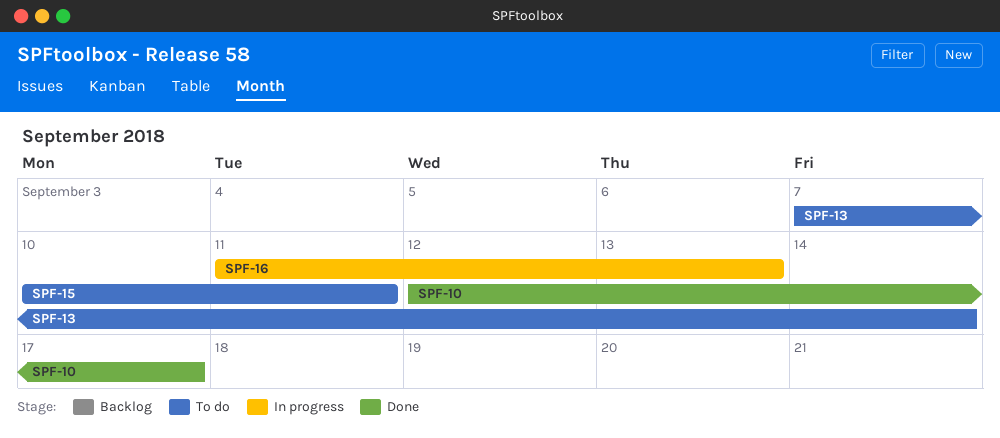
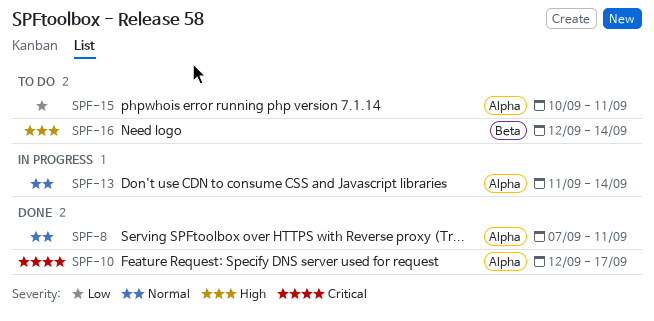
SPF-8: none -> present
SPF-13, status: To do -> In progress
SPF-13, start: Sep 7 -> Sep 11
SPF-16, status: In progress -> To do
SPF-16, start: Sep 11 -> Sep 12
SPF-16, due: Sep 13 -> Sep 14

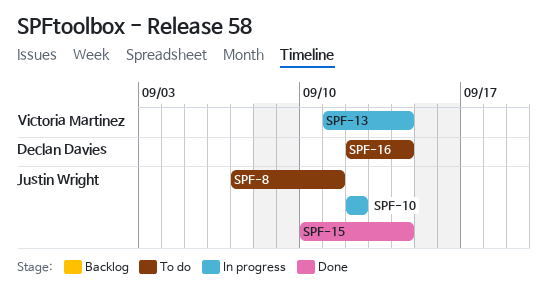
SPF-8, status: Done -> To do
SPF-10, status: Done -> In progress
SPF-10, due: Sep 17 -> Sep 12
SPF-15, status: To do -> Done
SPF-15, due: Sep 11 -> Sep 14

